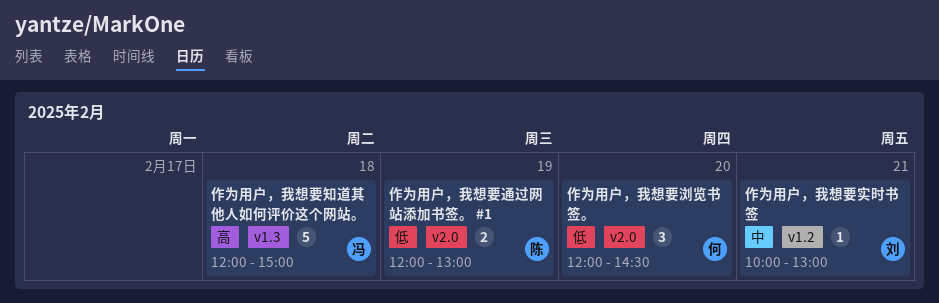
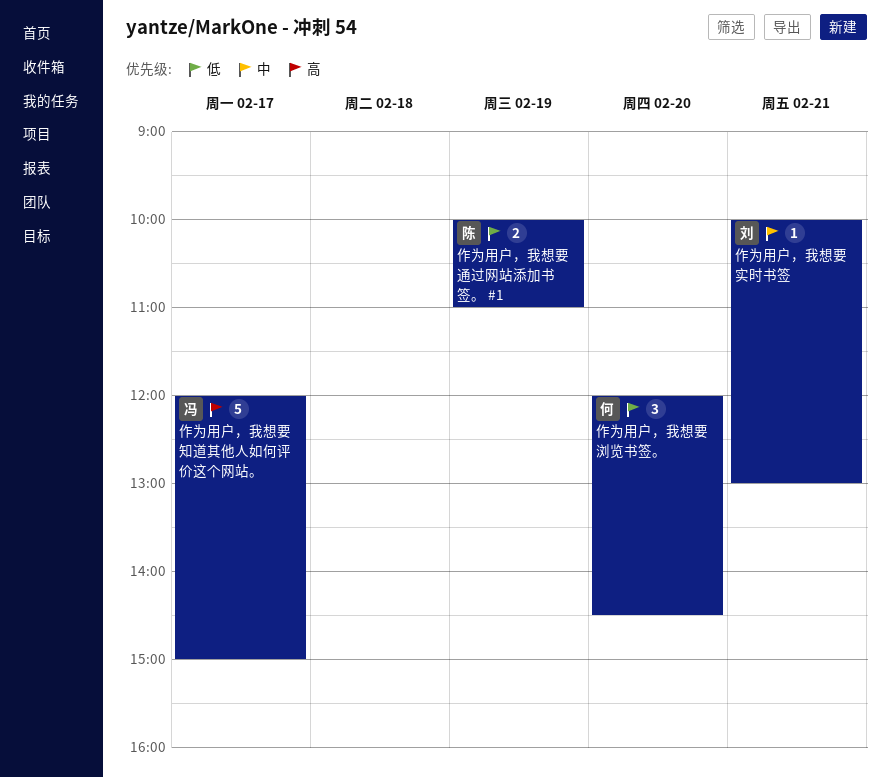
作为用户，我想要知道其他人如何评价这个网站。, day: Feb 18 -> Feb 17
作为用户，我想要通过网站添加书签。 #1, begins: 12:00 -> 10:00
作为用户，我想要通过网站添加书签。 #1, ends: 13:00 -> 11:00

